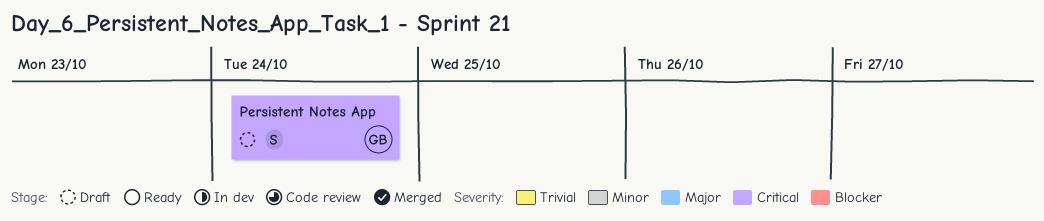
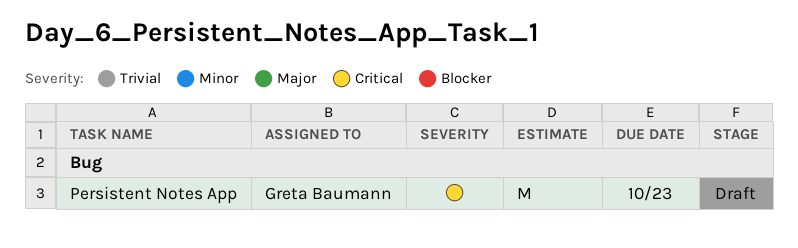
Persistent Notes App, estimate: S -> M
Persistent Notes App, due: Oct 24 -> Oct 23

